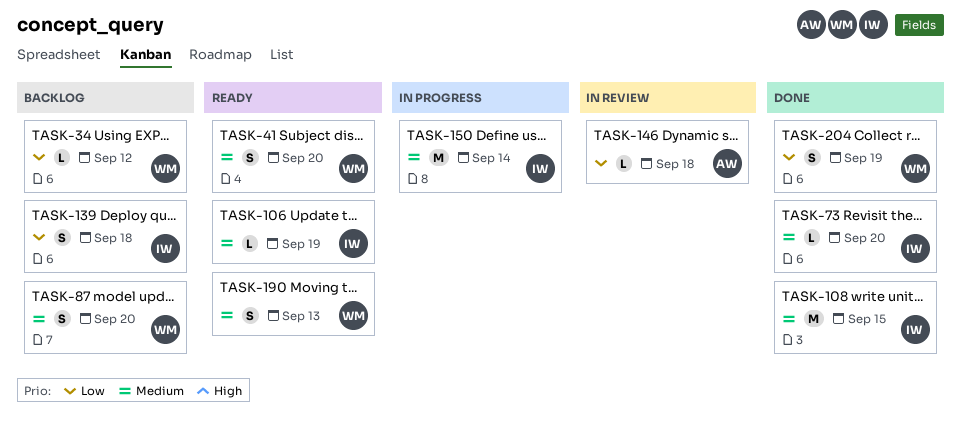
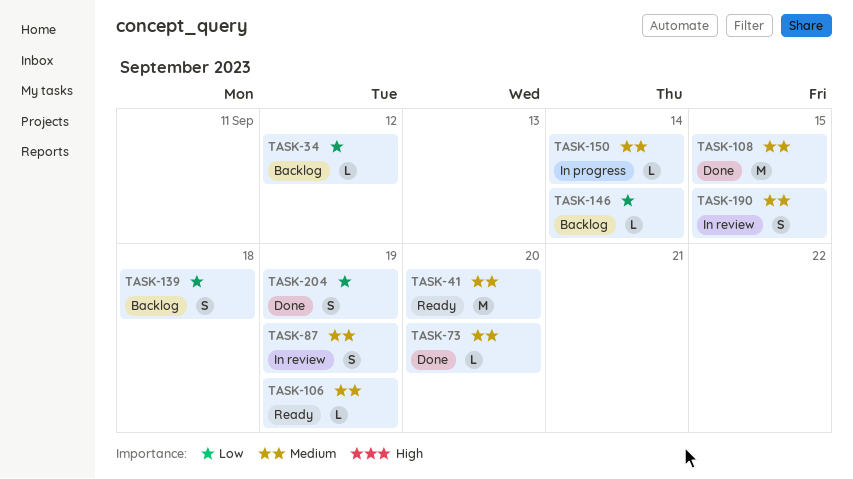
TASK-41, estimate: S -> M
TASK-87, status: Backlog -> In review
TASK-87, due: Sep 20 -> Sep 19
TASK-146, status: In review -> Backlog
TASK-146, due: Sep 18 -> Sep 14
TASK-150, estimate: M -> L
TASK-190, status: Ready -> In review
TASK-190, due: Sep 13 -> Sep 15

